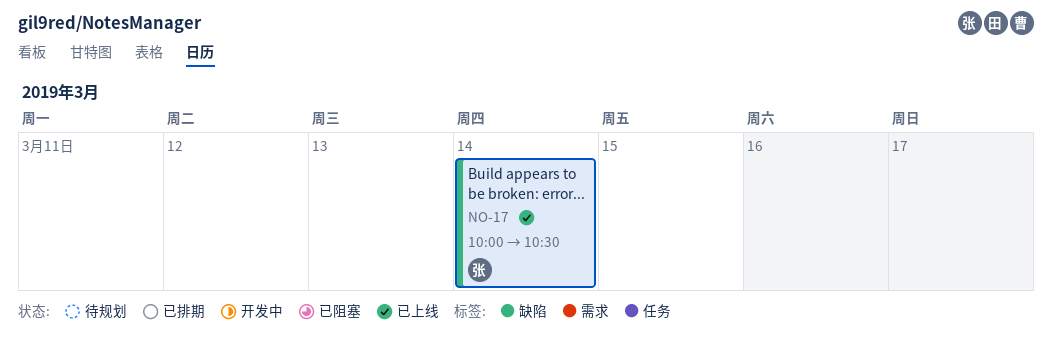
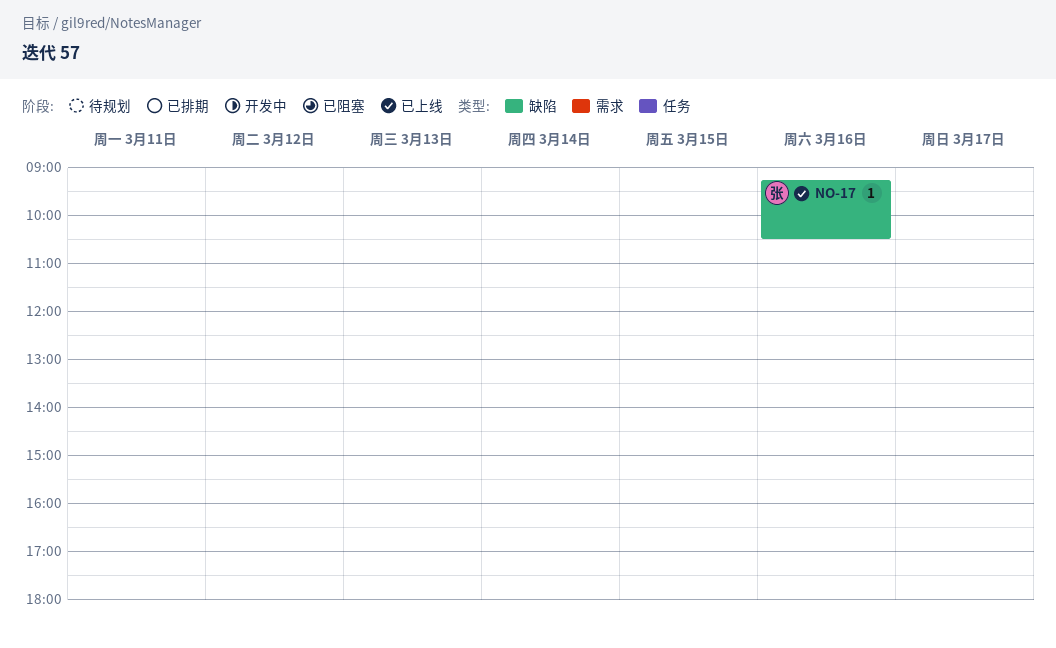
NO-17, day: Mar 14 -> Mar 16
NO-17, begins: 10:00 -> 09:15

